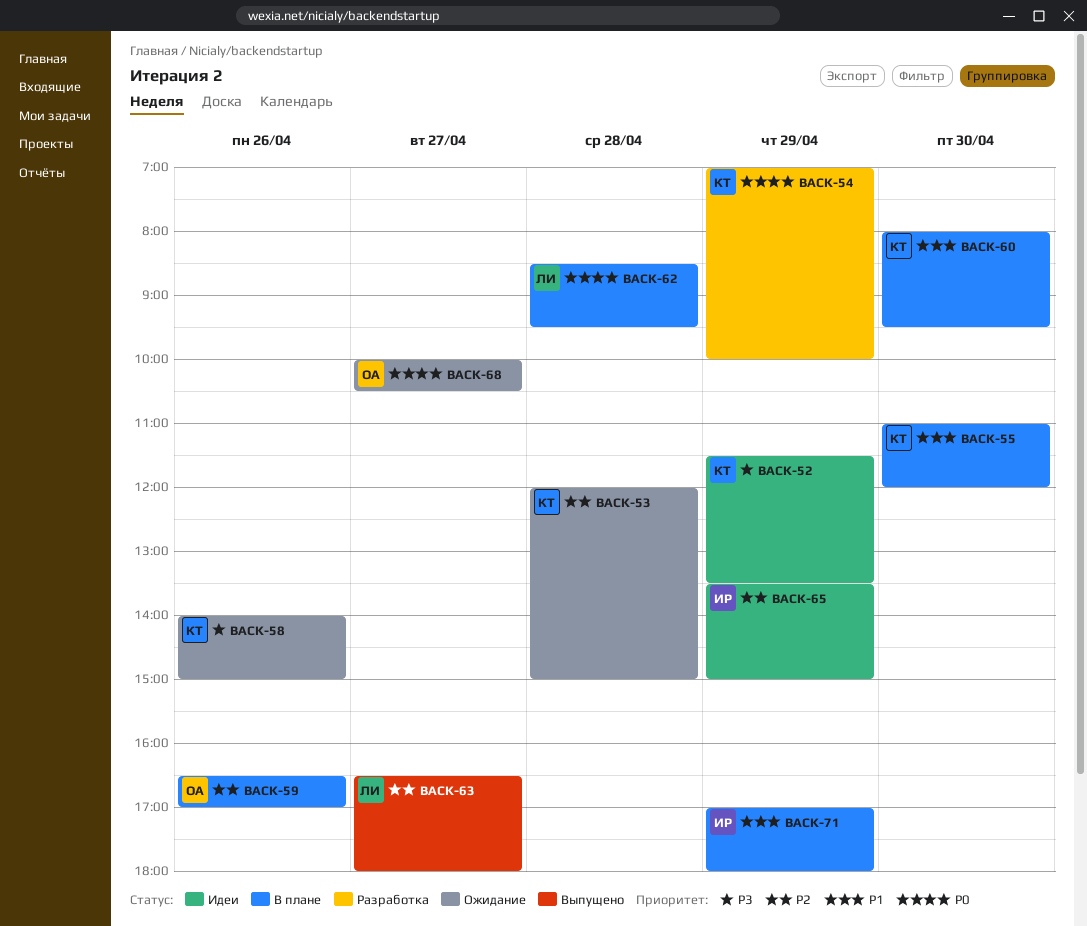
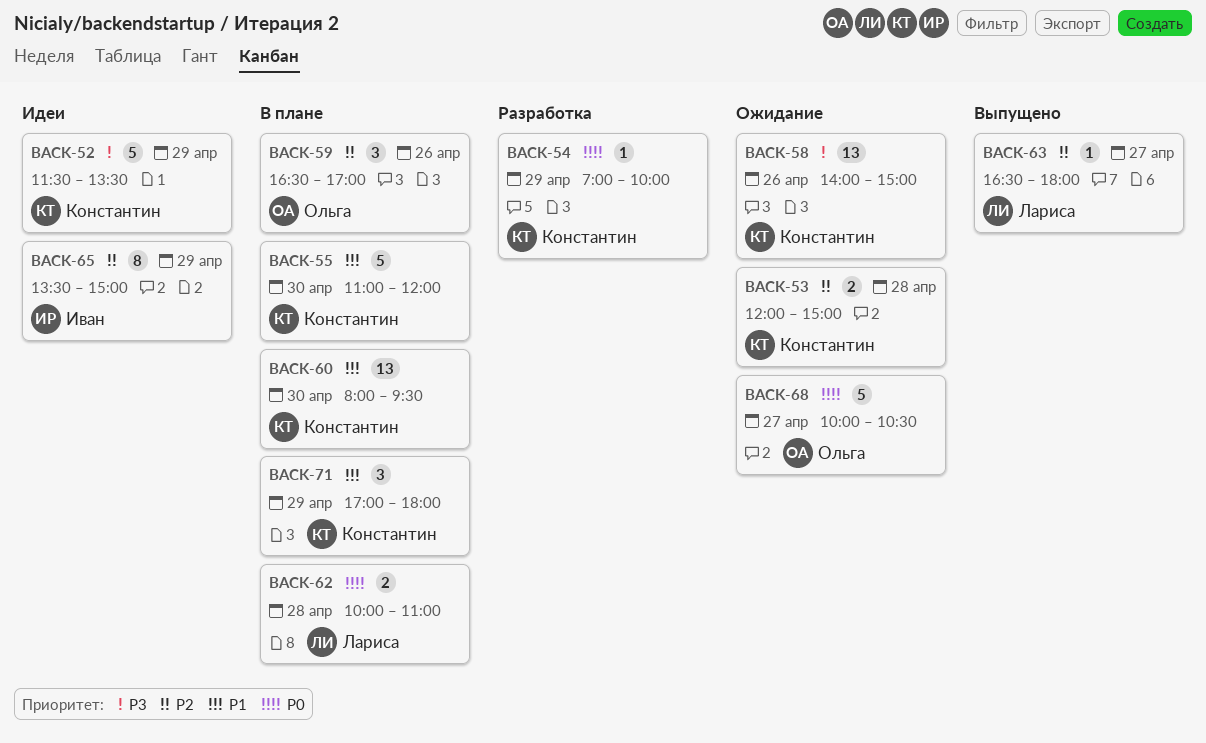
BACK-62, begins: 08:30 -> 10:00
BACK-62, ends: 09:30 -> 11:00
BACK-71, owner: Иван -> Константин

